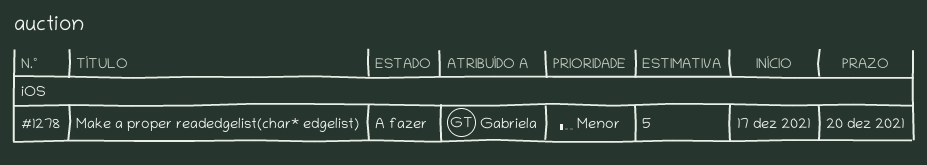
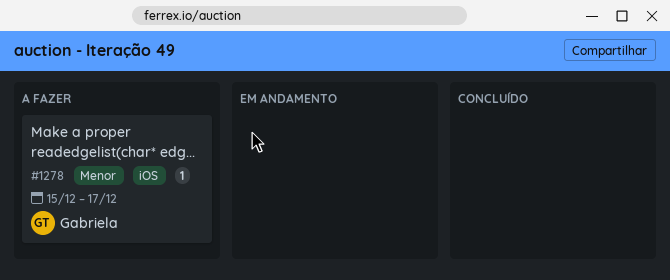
#1278, estimate: 5 -> 1
#1278, start: Dec 17 -> Dec 15
#1278, due: Dec 20 -> Dec 17

